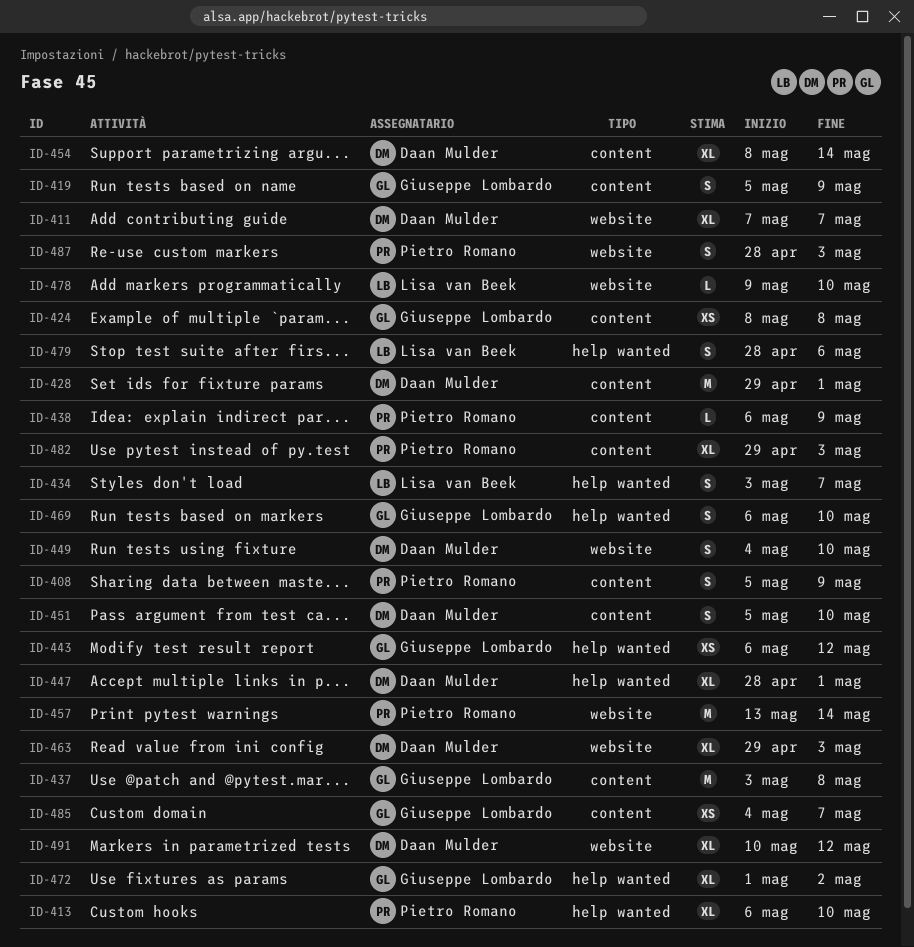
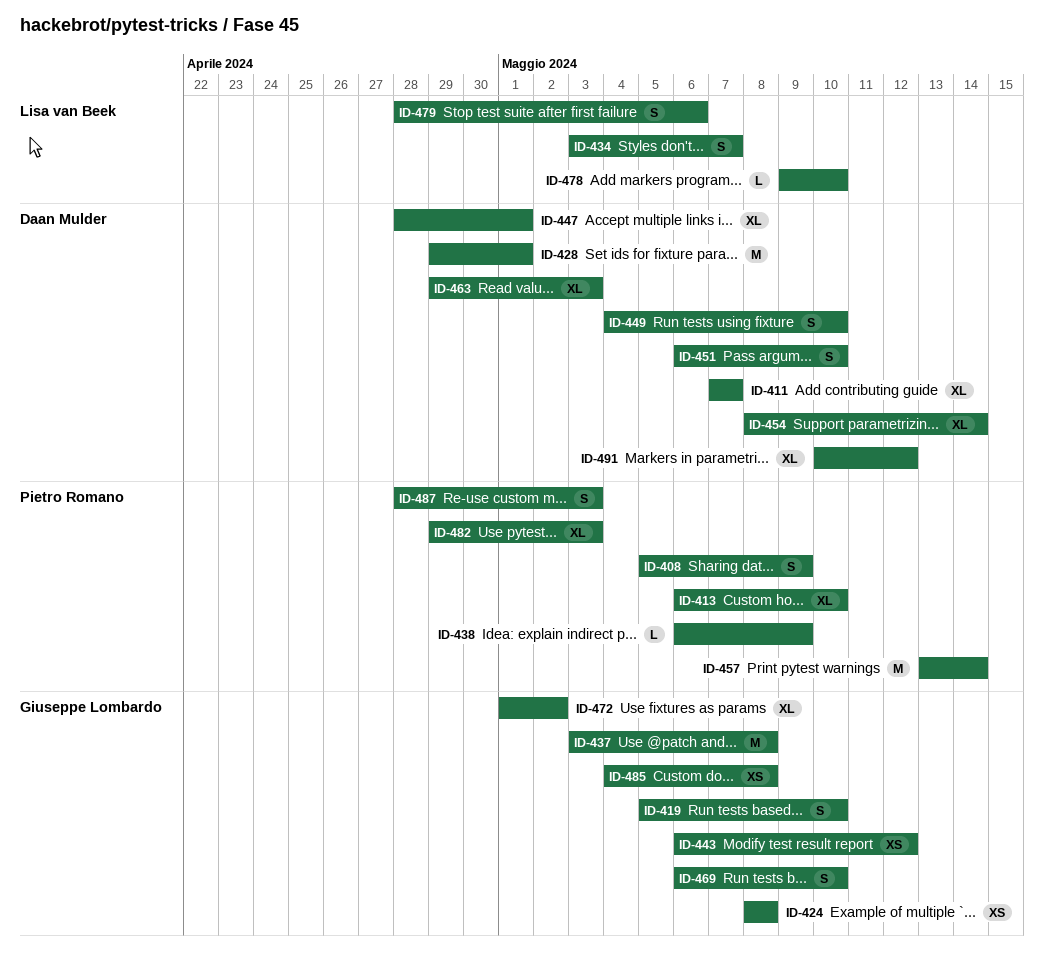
ID-419, due: May 9 -> May 10
ID-451, start: May 5 -> May 6
ID-485, due: May 7 -> May 8

